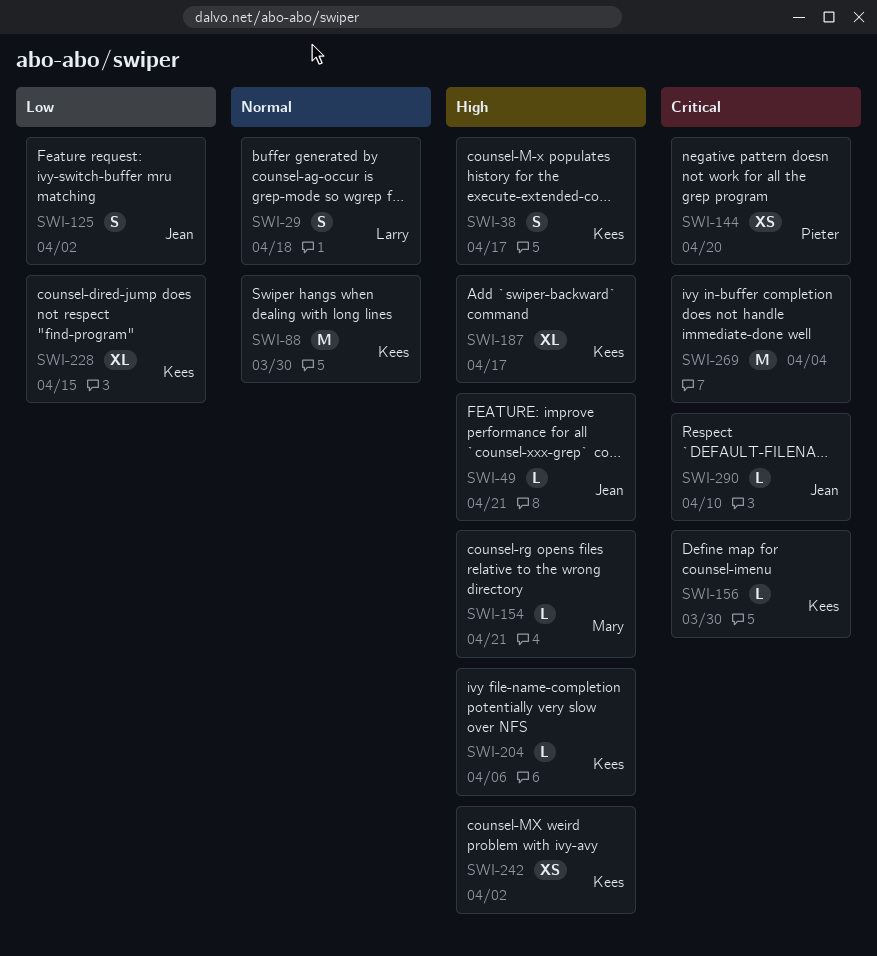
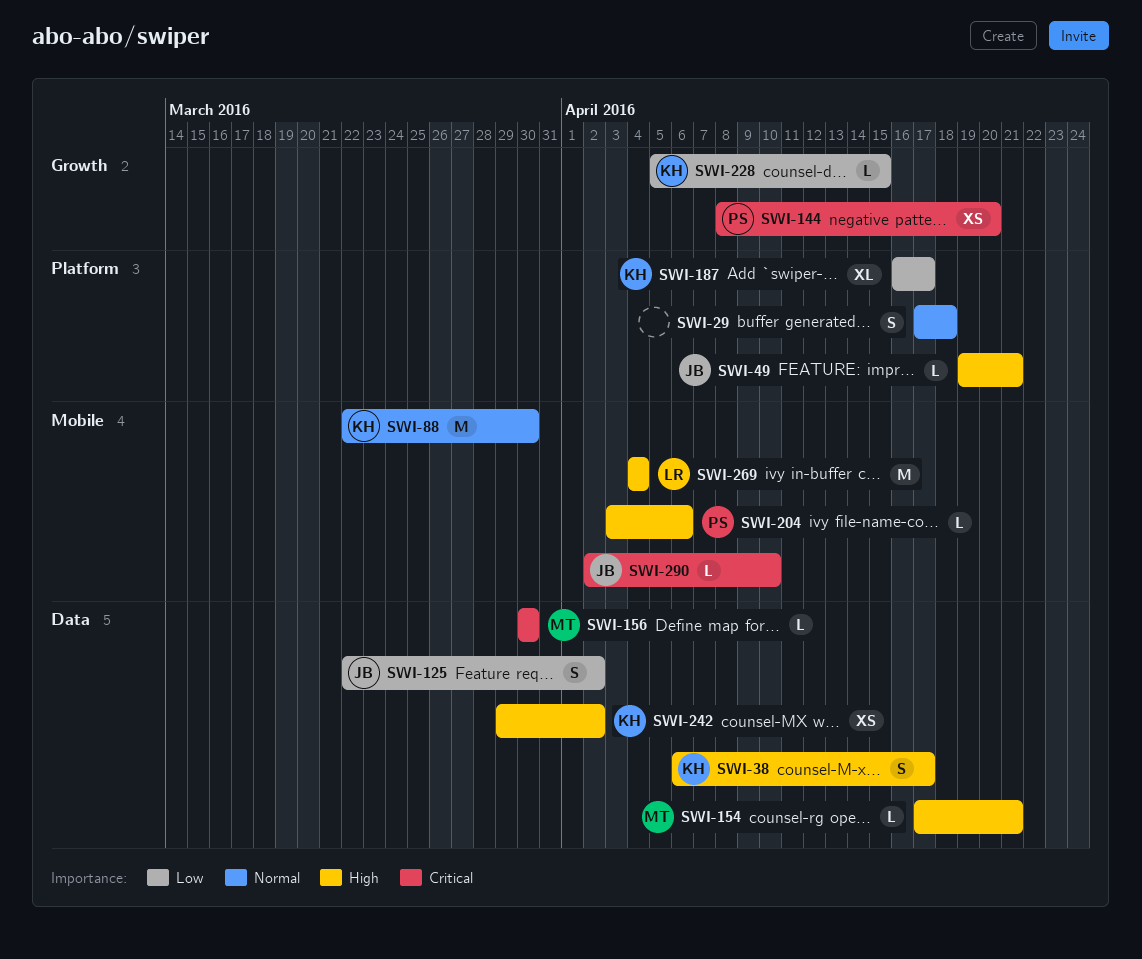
SWI-29, owner: Larry -> none
SWI-156, owner: Kees -> Mary
SWI-187, priority: High -> Low
SWI-204, owner: Kees -> Pieter
SWI-228, estimate: XL -> L
SWI-269, owner: none -> Larry
SWI-269, priority: Critical -> High

